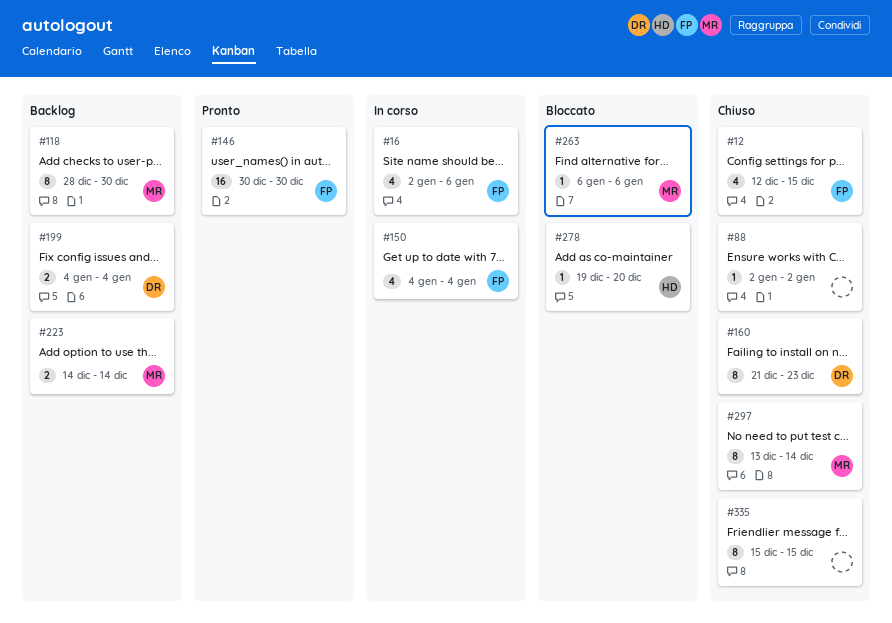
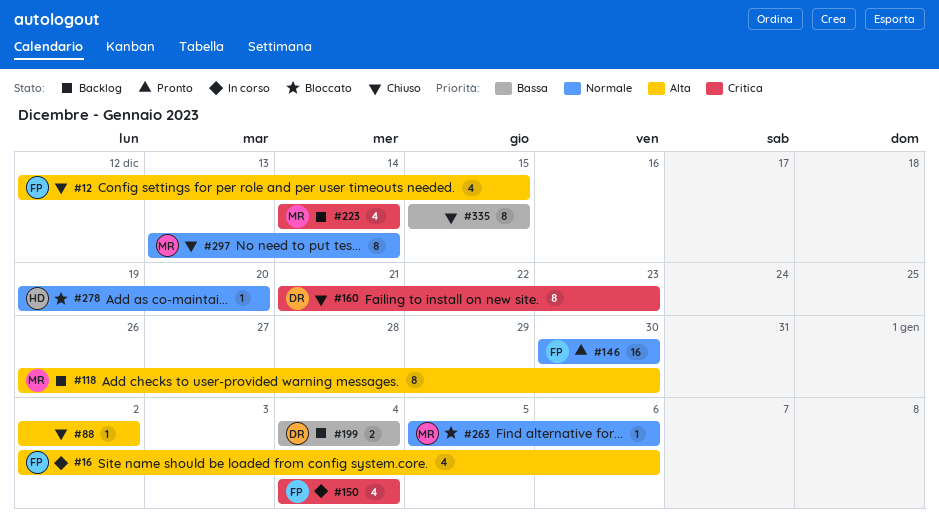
#118, start: Dec 28 -> Dec 26
#223, estimate: 2 -> 4
#263, start: Jan 6 -> Jan 5

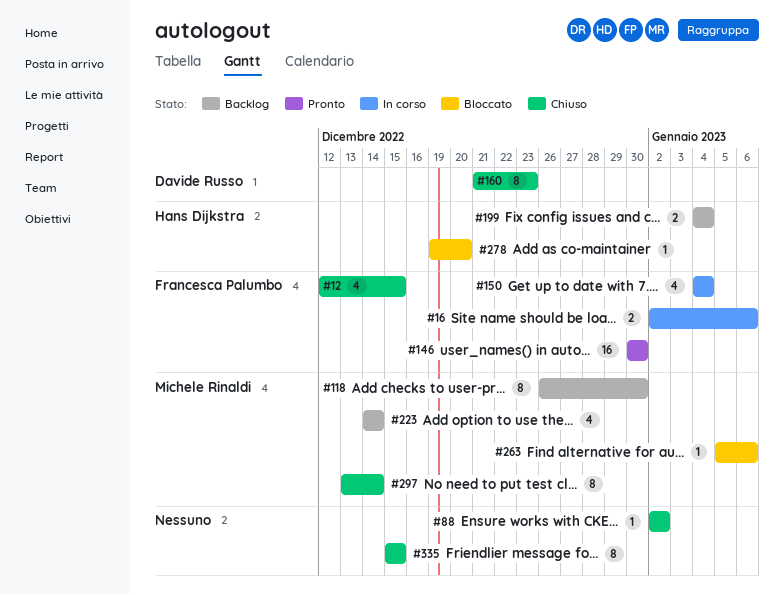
#16, estimate: 4 -> 2
#199, owner: Davide Russo -> Hans Dijkstra

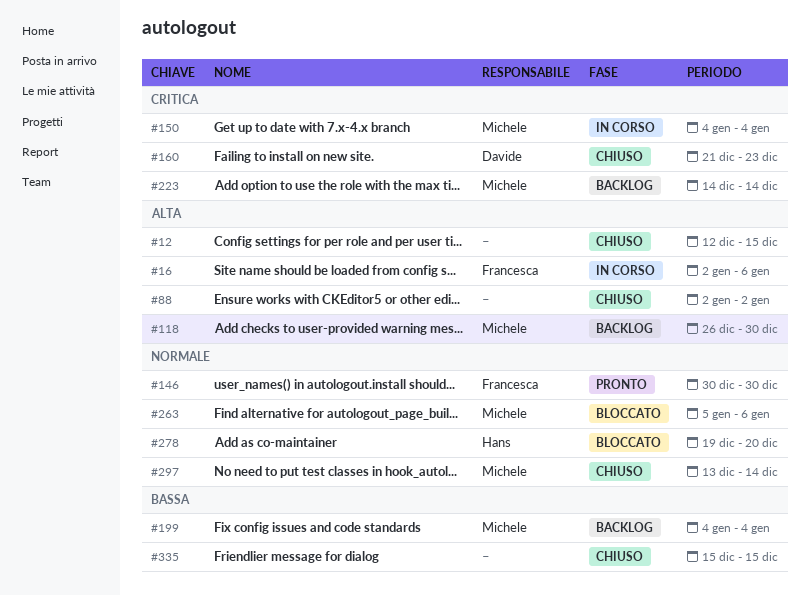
#12, owner: Francesca Palumbo -> none
#150, owner: Francesca Palumbo -> Michele Rinaldi
#199, owner: Hans Dijkstra -> Michele Rinaldi

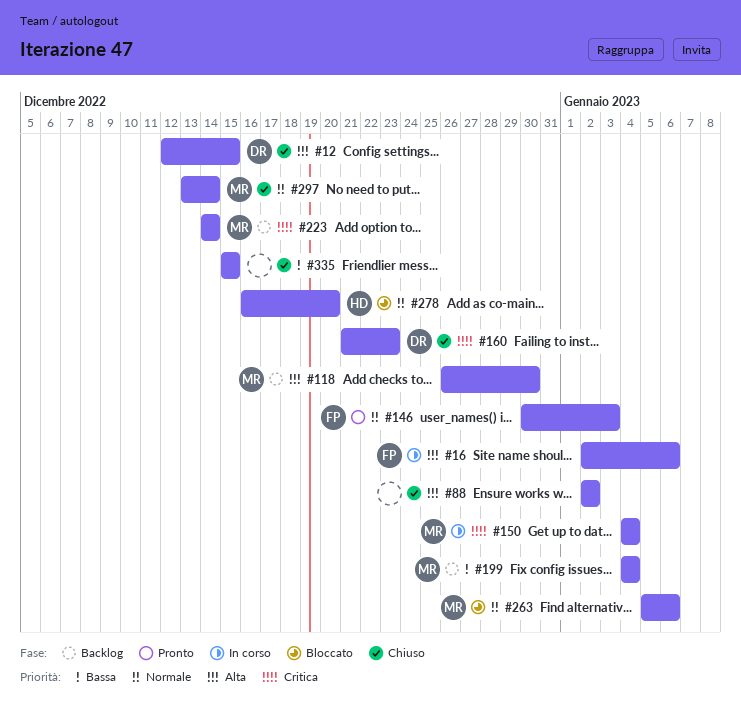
#12, owner: none -> Davide
#146, due: Dec 30 -> Jan 3
#278, start: Dec 19 -> Dec 16

